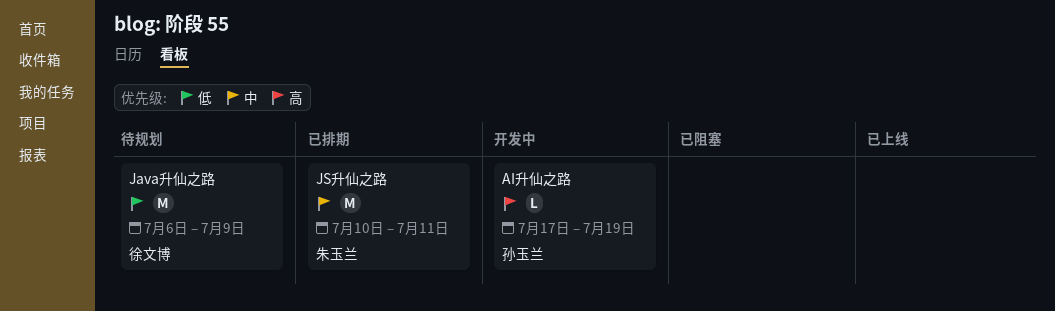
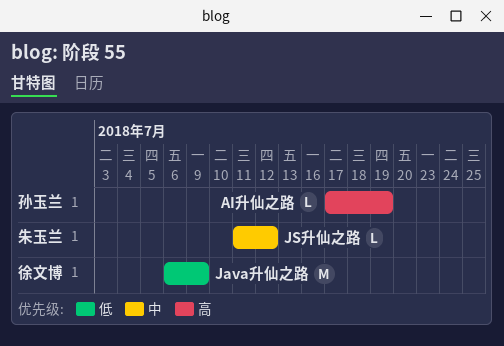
JS升仙之路, estimate: M -> L
JS升仙之路, start: Jul 10 -> Jul 11
JS升仙之路, due: Jul 11 -> Jul 12

